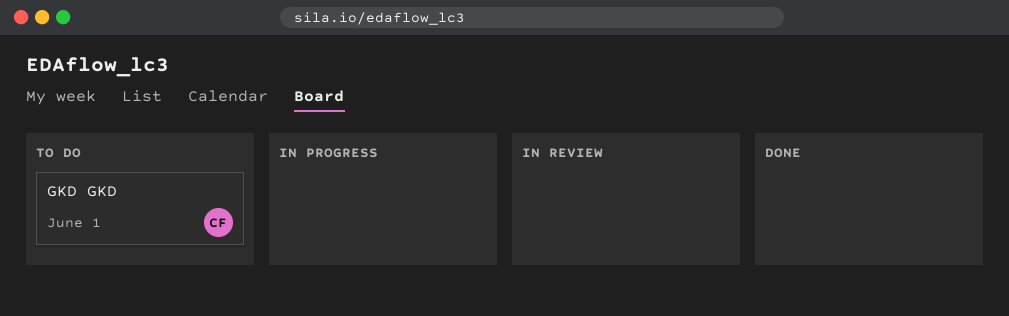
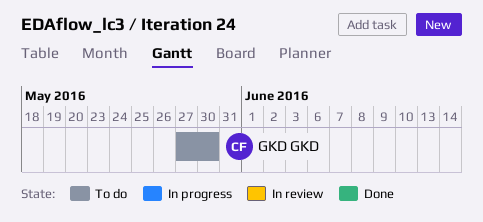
GKD GKD, due: Jun 1 -> May 30

